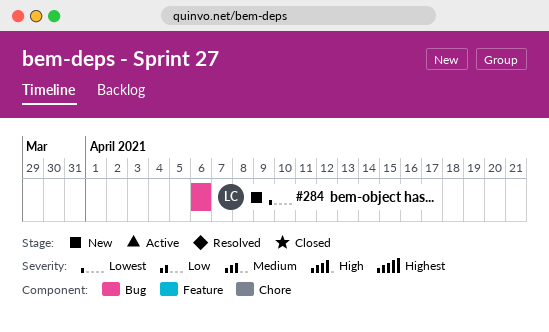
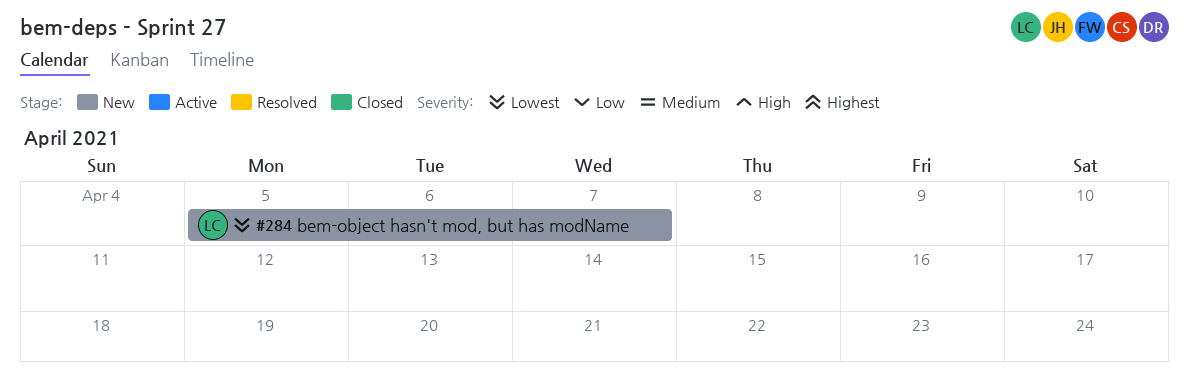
#284, start: Apr 6 -> Apr 5
#284, due: Apr 6 -> Apr 7

